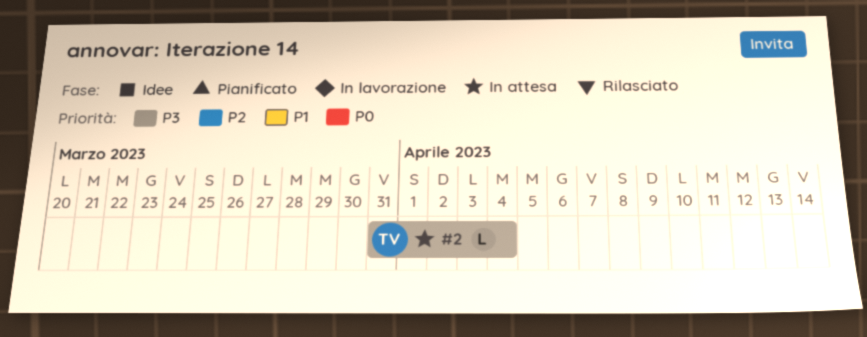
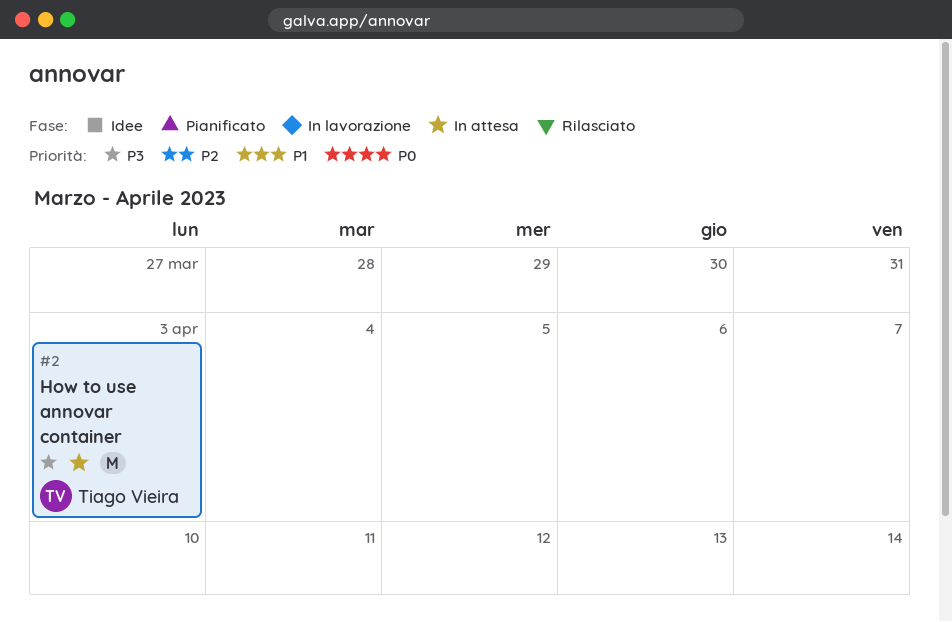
#2, estimate: L -> M
#2, due: Apr 4 -> Apr 3

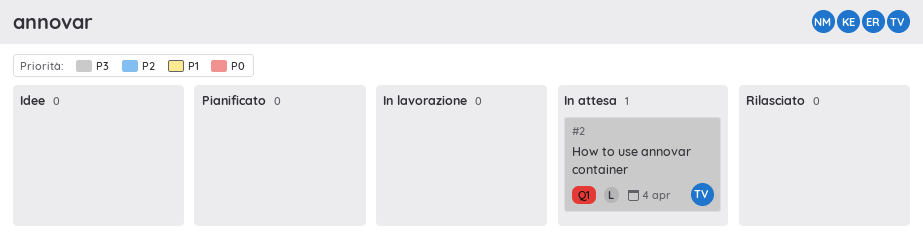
#2, estimate: M -> L
#2, due: Apr 3 -> Apr 4

